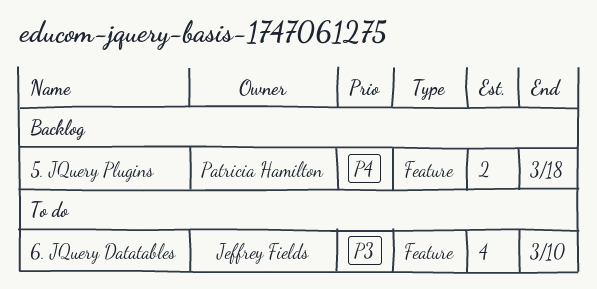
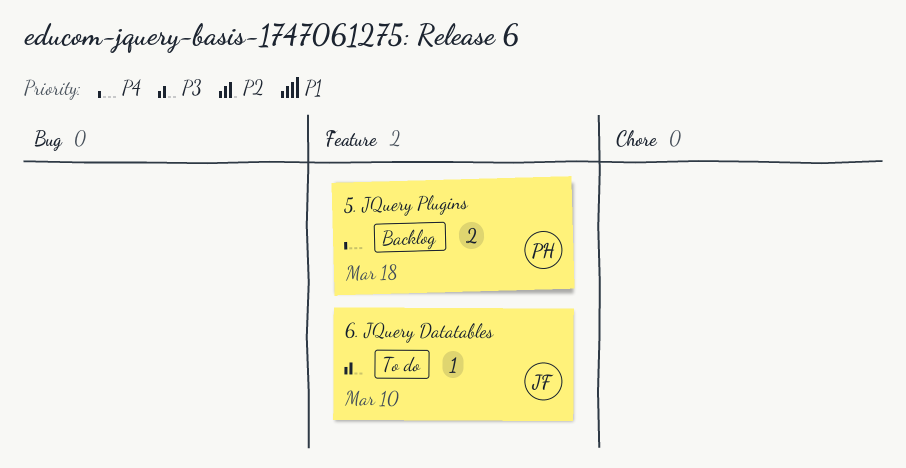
6. JQuery Datatables, estimate: 4 -> 1

